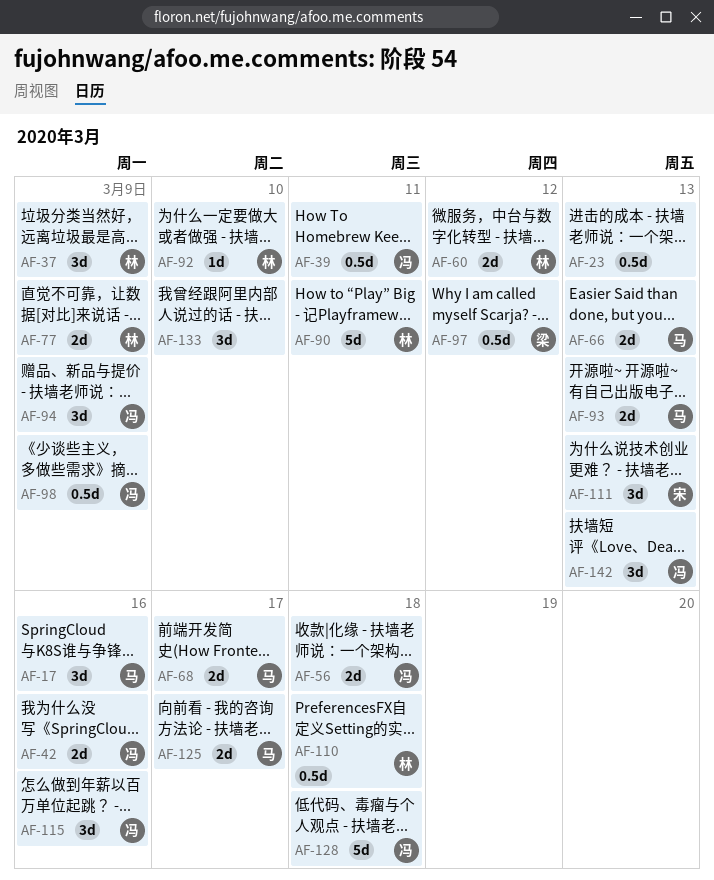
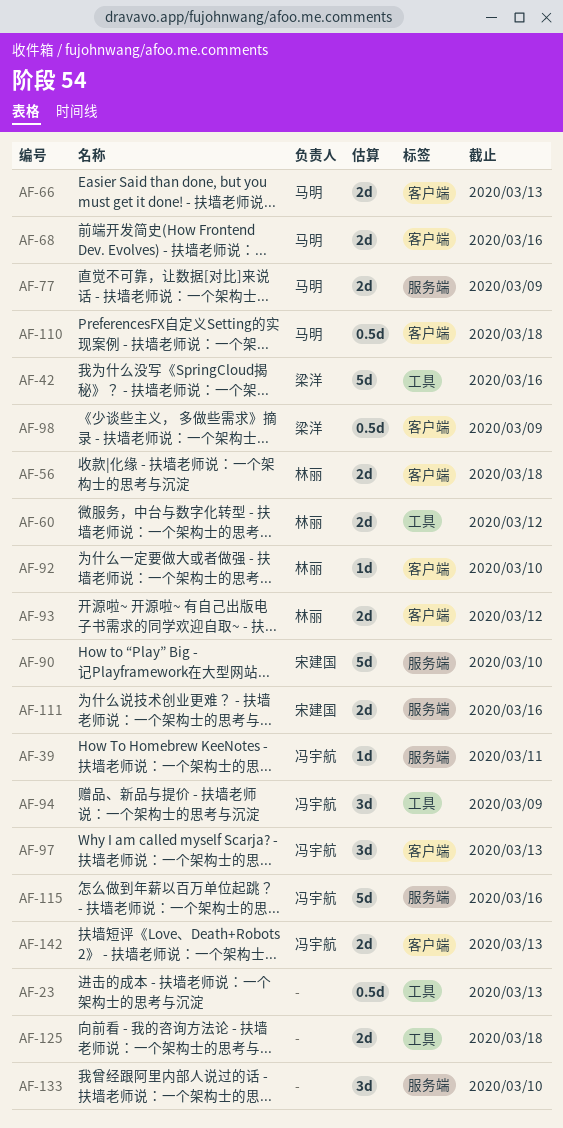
AF-17: present -> none
AF-37: present -> none
AF-39, estimate: 0.5d -> 1d
AF-42, owner: 冯宇航 -> 梁洋
AF-42, estimate: 2d -> 5d
AF-56, owner: 冯宇航 -> 林丽
AF-68, due: Mar 17 -> Mar 16
AF-77, owner: 林丽 -> 马明
AF-90, owner: 林丽 -> 宋建国
AF-90, due: Mar 11 -> Mar 10
AF-93, owner: 马明 -> 林丽
AF-93, due: Mar 13 -> Mar 12
AF-97, owner: 梁洋 -> 冯宇航
AF-97, estimate: 0.5d -> 3d
AF-97, due: Mar 12 -> Mar 13
AF-98, owner: 冯宇航 -> 梁洋
AF-110, owner: 林丽 -> 马明
AF-111, estimate: 3d -> 2d
AF-111, due: Mar 13 -> Mar 16
AF-115, estimate: 3d -> 5d
AF-125, owner: 马明 -> none
AF-125, due: Mar 17 -> Mar 18
AF-128: present -> none
AF-142, estimate: 3d -> 2d

